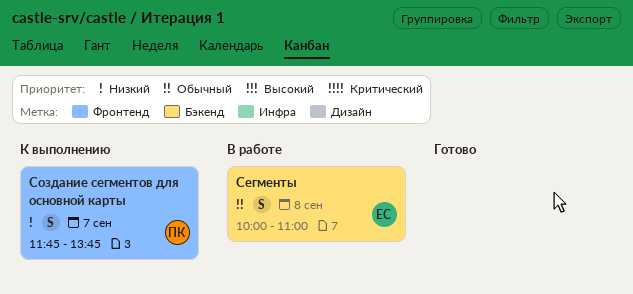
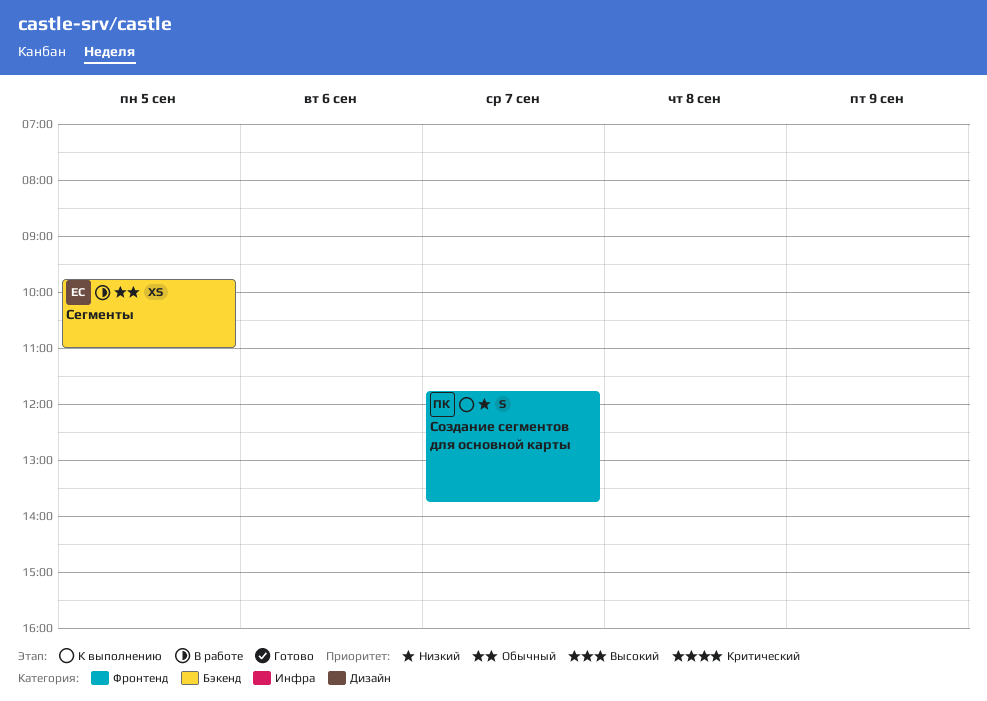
Сегменты, estimate: S -> XS
Сегменты, day: Sep 8 -> Sep 5
Сегменты, begins: 10:00 -> 09:45

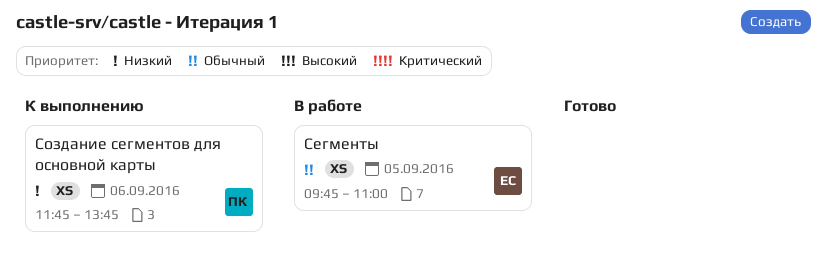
Создание сегментов для основной карты, estimate: S -> XS
Создание сегментов для основной карты, day: Sep 7 -> Sep 6

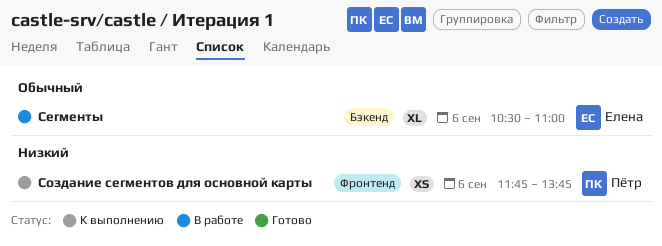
Сегменты, estimate: XS -> XL
Сегменты, day: Sep 5 -> Sep 6
Сегменты, begins: 09:45 -> 10:30

